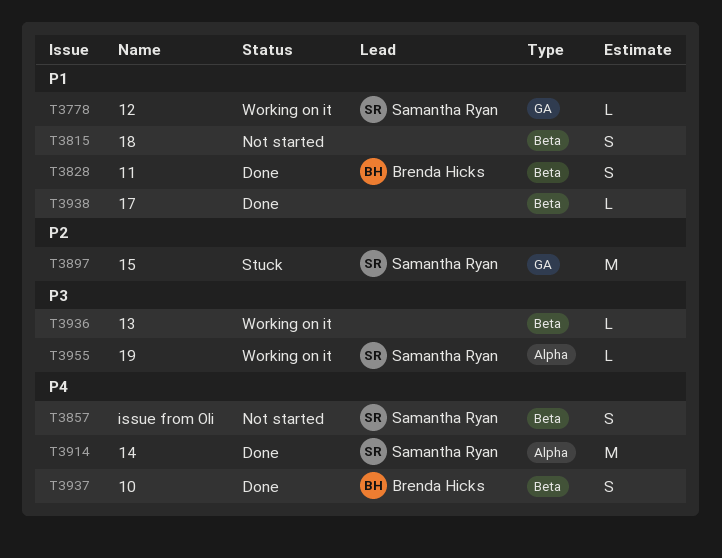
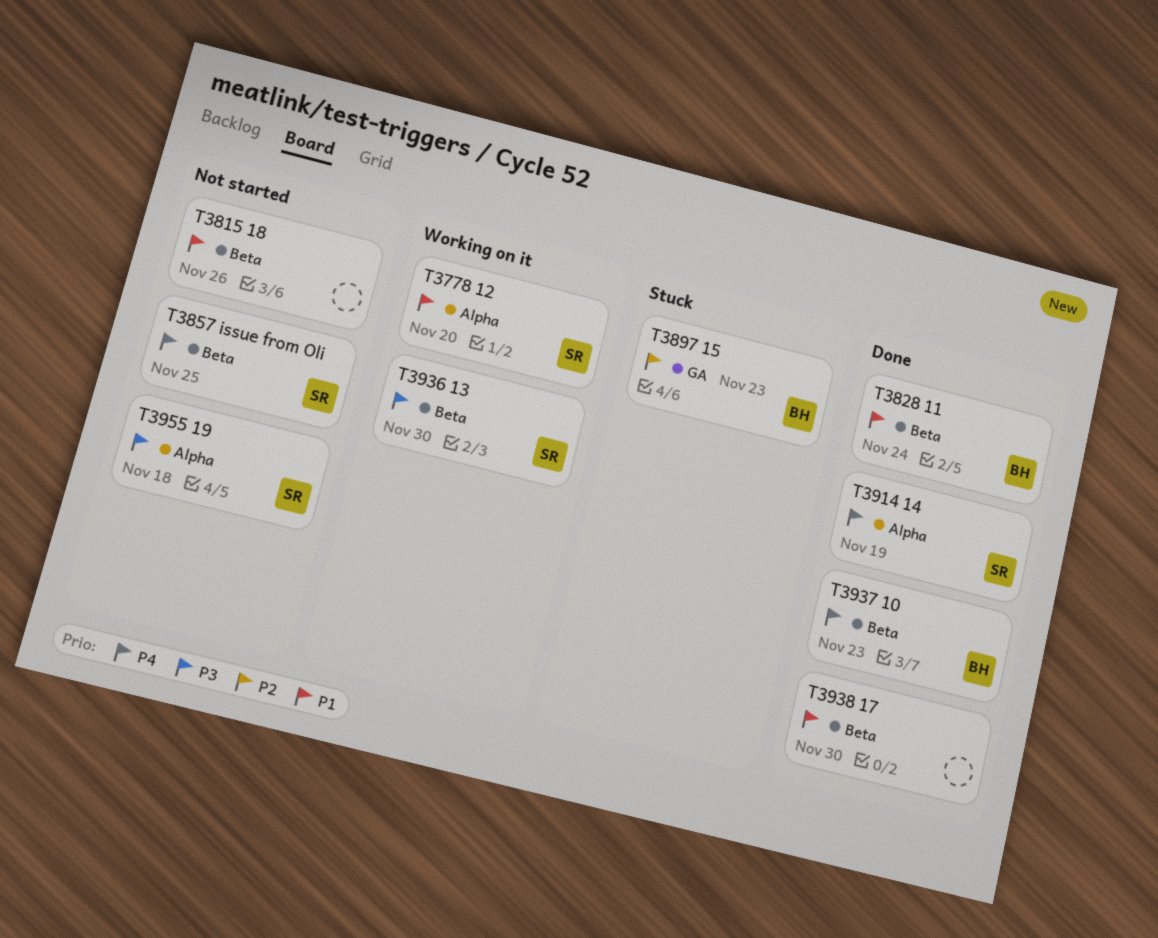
T3778, label: GA -> Alpha
T3897, owner: Samantha Ryan -> Brenda Hicks
T3936, owner: none -> Samantha Ryan
T3955, status: Working on it -> Not started

